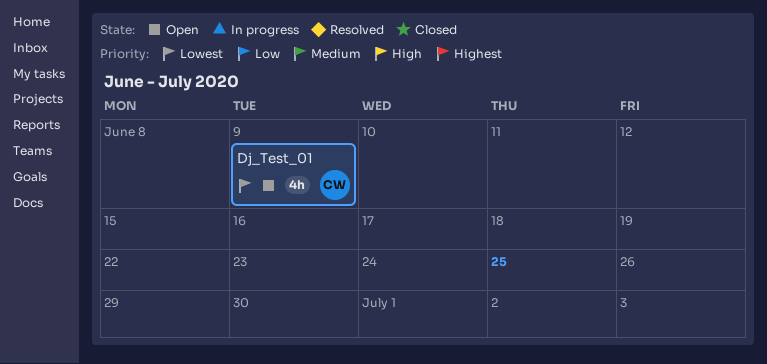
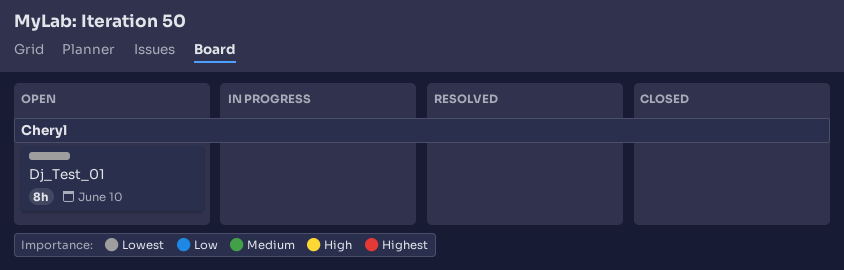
Dj_Test_01, estimate: 4h -> 8h
Dj_Test_01, due: Jun 9 -> Jun 10

